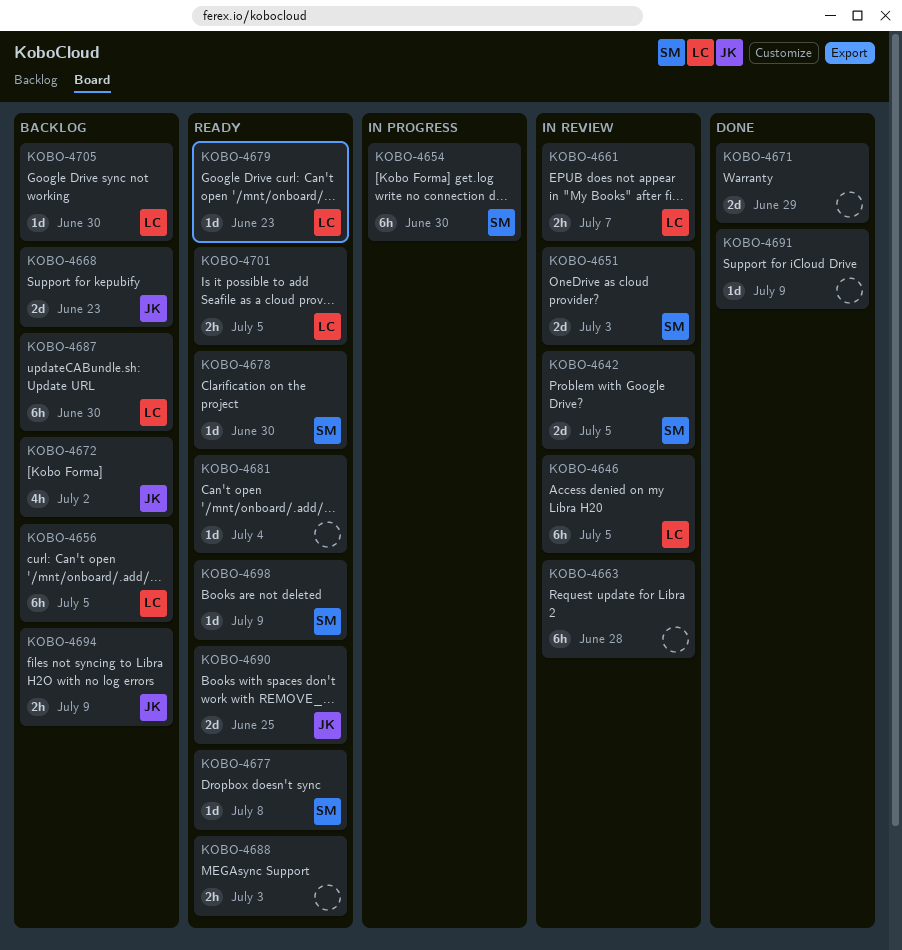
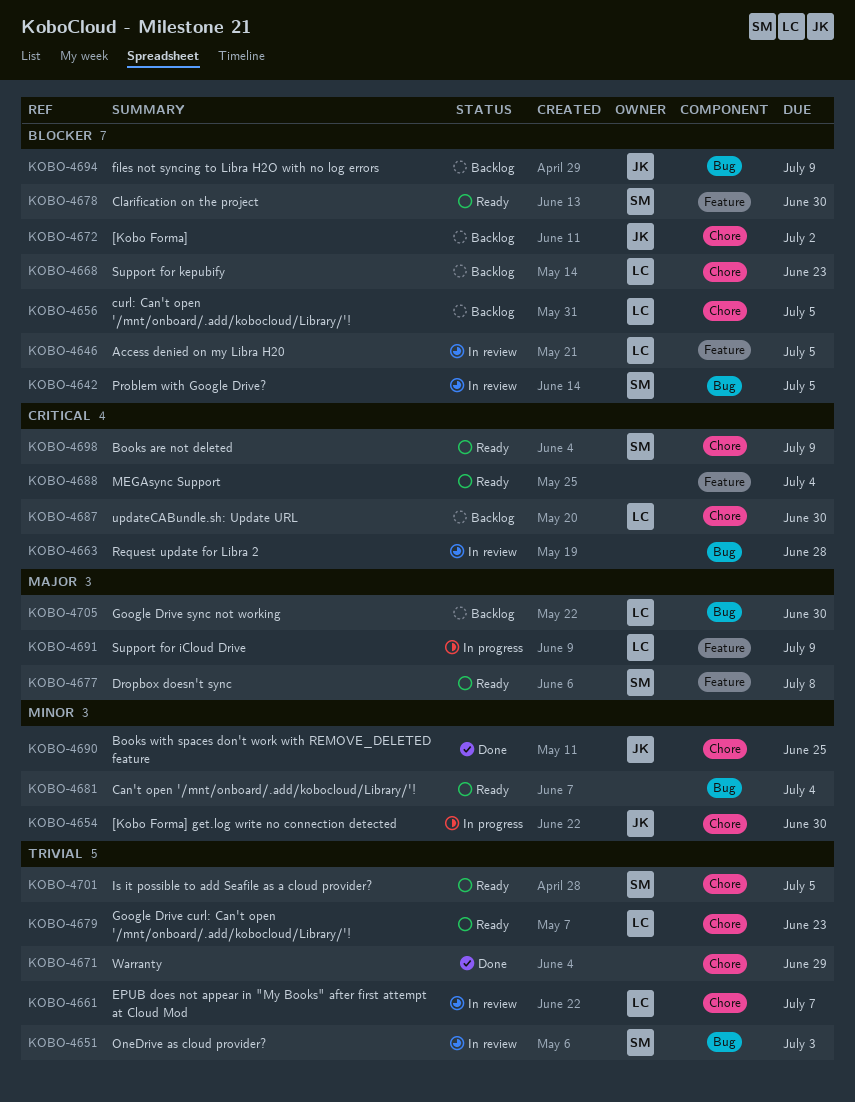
KOBO-4654, owner: SM -> JK
KOBO-4668, owner: JK -> LC
KOBO-4688, due: Jul 3 -> Jul 4
KOBO-4690, status: Ready -> Done
KOBO-4691, status: Done -> In progress
KOBO-4691, owner: none -> LC
KOBO-4701, owner: LC -> SM

